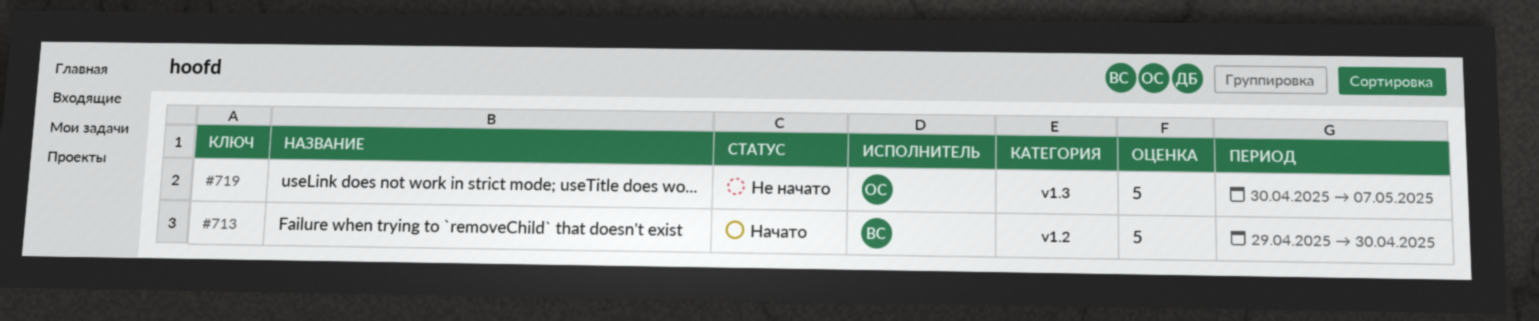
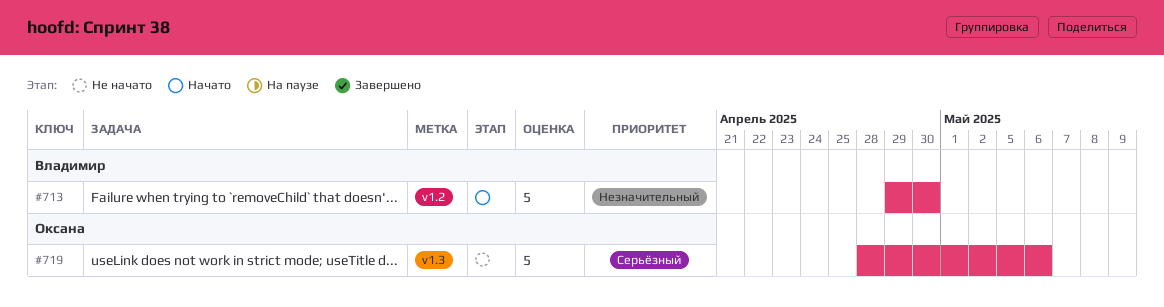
#719, start: Apr 30 -> Apr 28
#719, due: May 7 -> May 6

